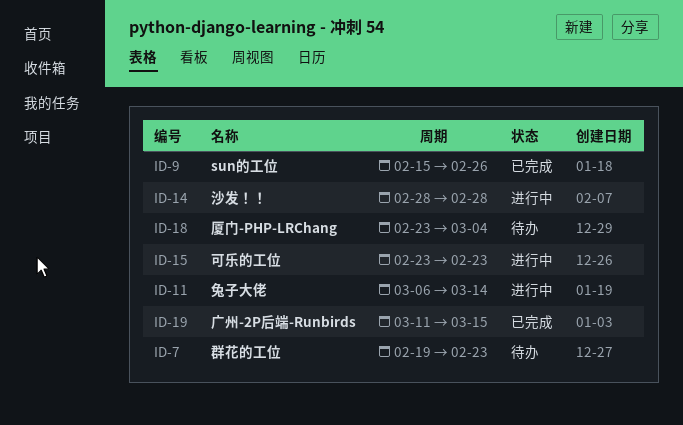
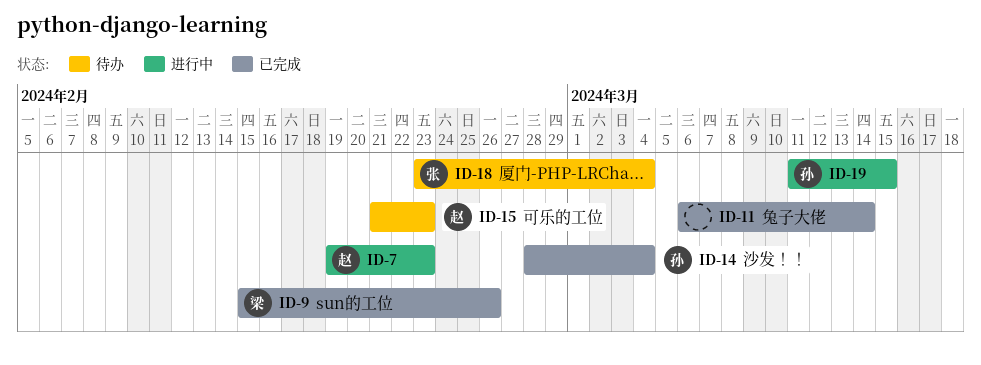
ID-7, status: 待办 -> 进行中
ID-11, status: 进行中 -> 已完成
ID-14, status: 进行中 -> 已完成
ID-14, due: Feb 28 -> Mar 4
ID-15, status: 进行中 -> 待办
ID-15, start: Feb 23 -> Feb 21
ID-19, status: 已完成 -> 进行中

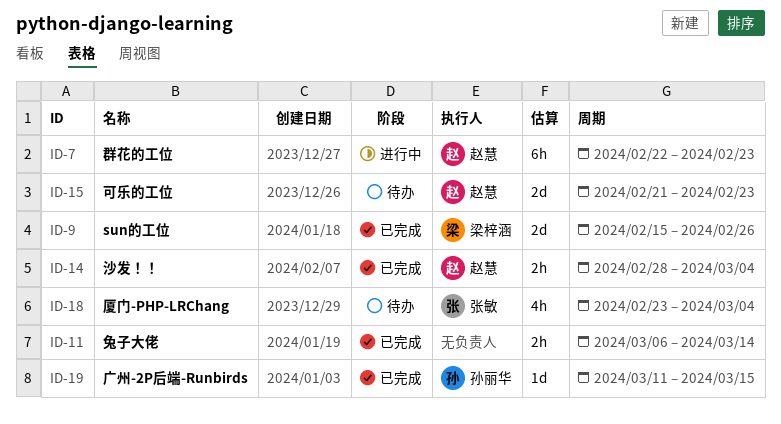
ID-7, start: Feb 19 -> Feb 22
ID-14, owner: 孙丽华 -> 赵慧
ID-19, status: 进行中 -> 已完成

